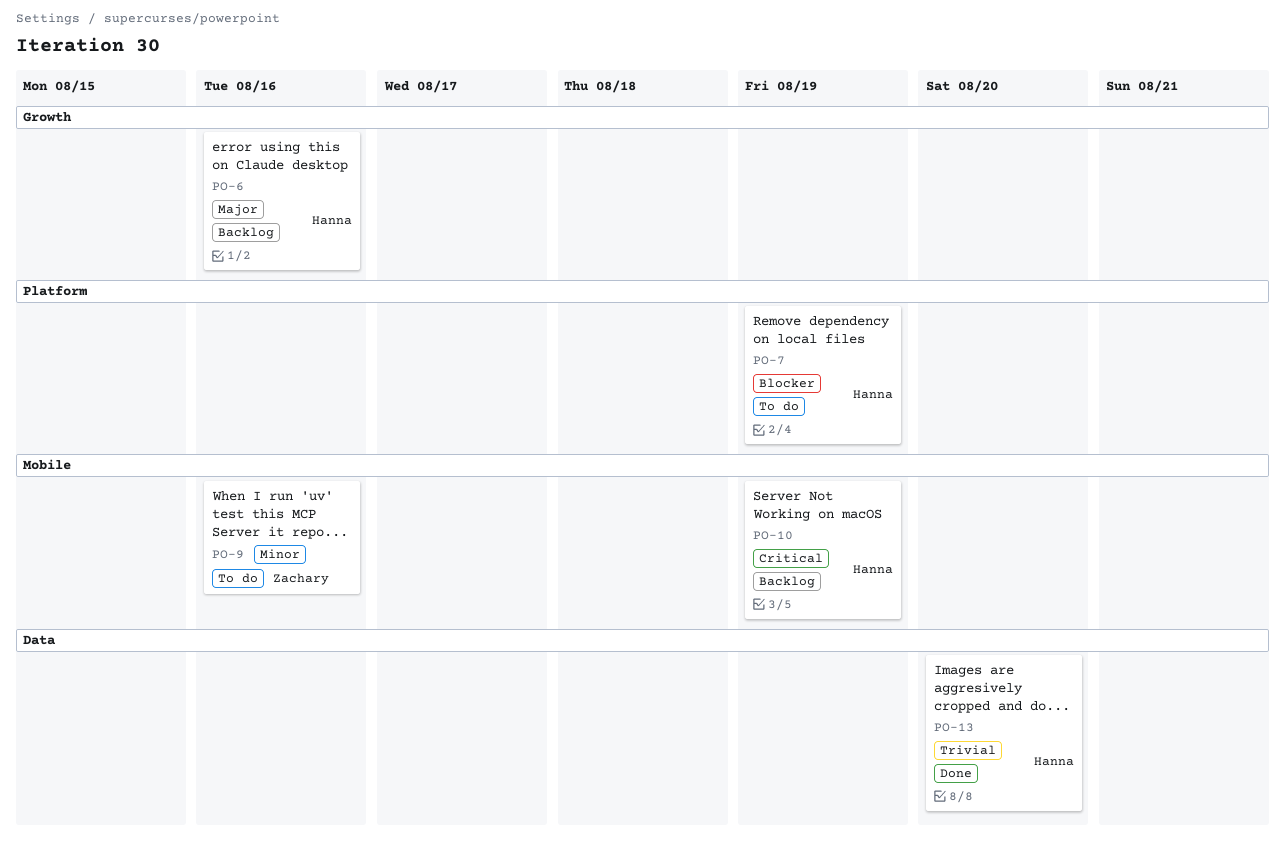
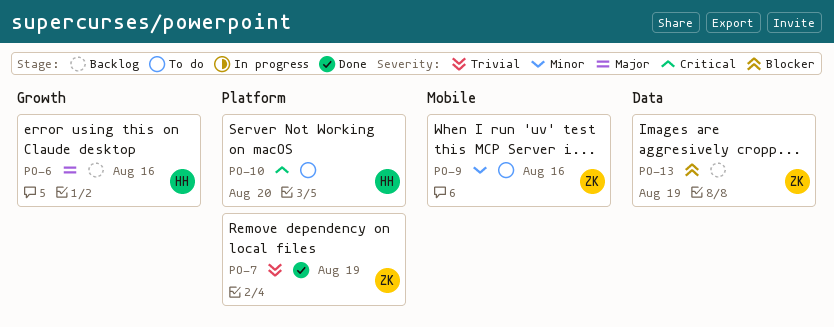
PO-7, status: To do -> Done
PO-7, owner: Hanna -> Zachary
PO-7, priority: Blocker -> Trivial
PO-10, status: Backlog -> To do
PO-10, label: Mobile -> Platform
PO-10, due: Aug 19 -> Aug 20
PO-13, status: Done -> Backlog
PO-13, owner: Hanna -> Zachary
PO-13, priority: Trivial -> Blocker
PO-13, due: Aug 20 -> Aug 19

